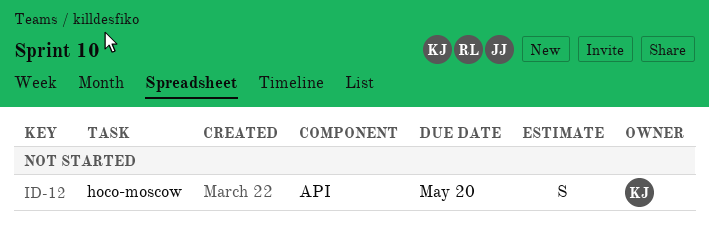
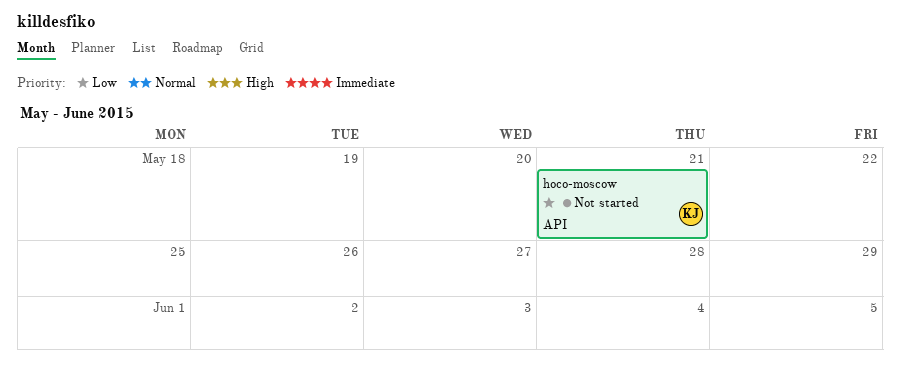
hoco-moscow, due: May 20 -> May 21

